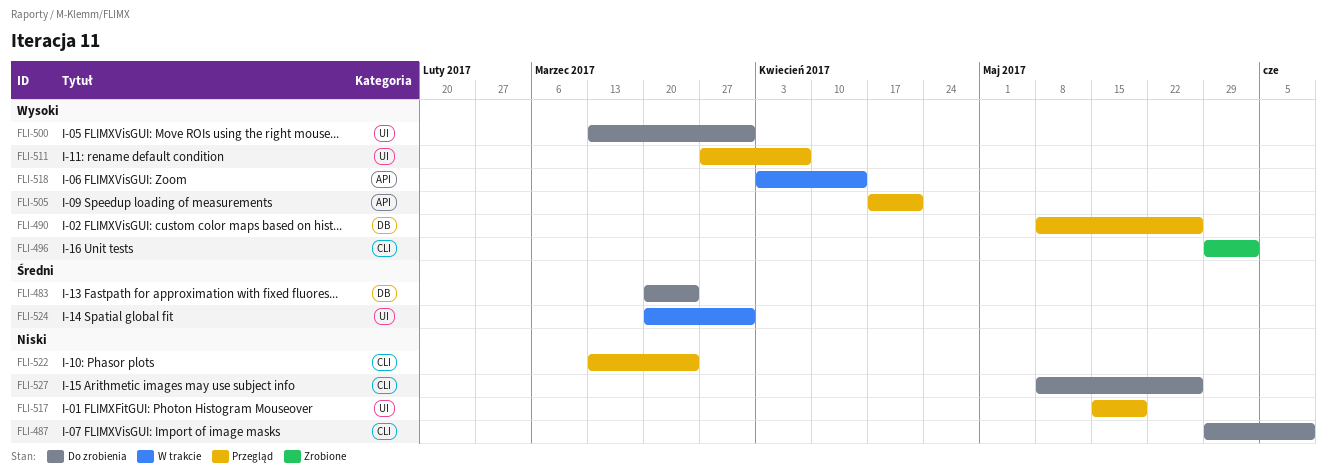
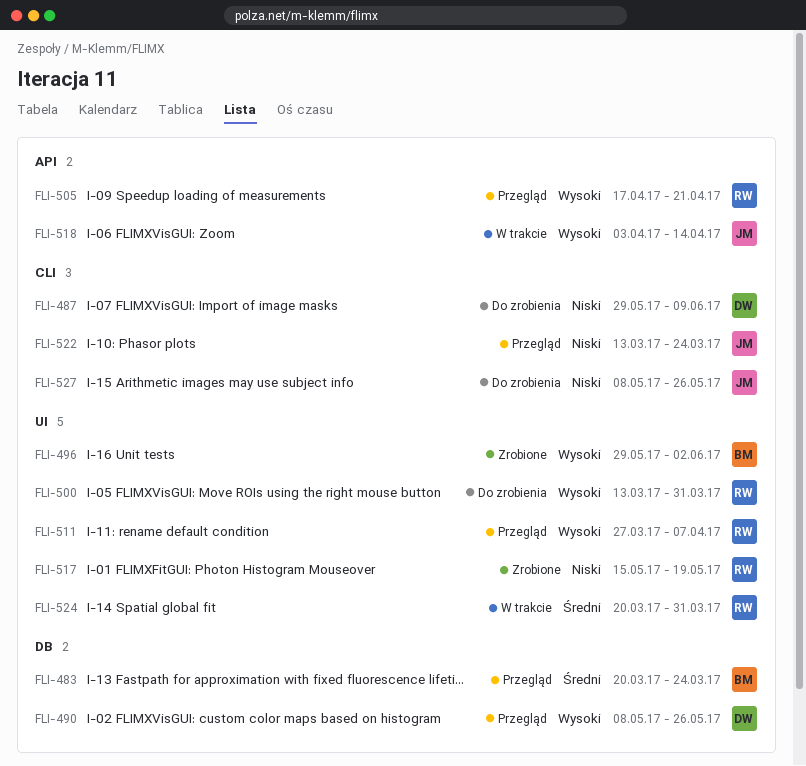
FLI-483, status: Do zrobienia -> Przegląd
FLI-496, label: CLI -> UI
FLI-517, status: Przegląd -> Zrobione

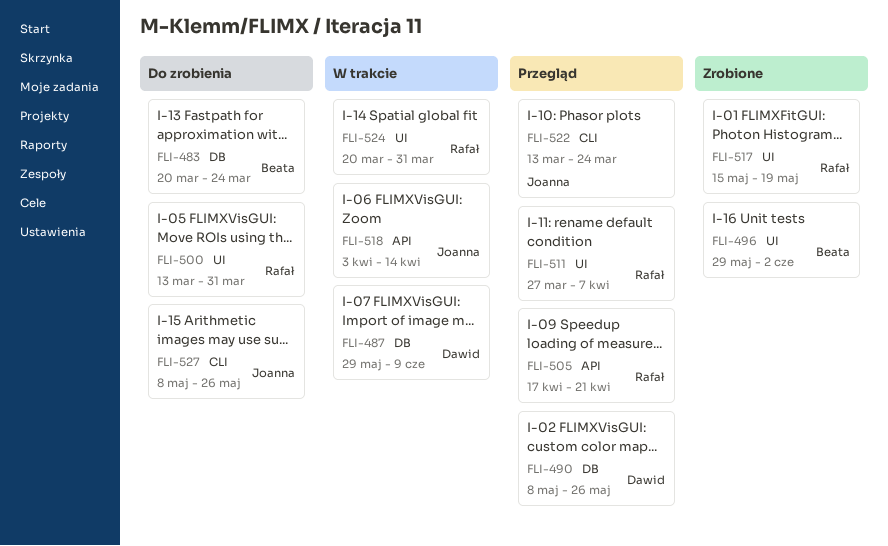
FLI-483, status: Przegląd -> Do zrobienia
FLI-487, status: Do zrobienia -> W trakcie
FLI-487, label: CLI -> DB

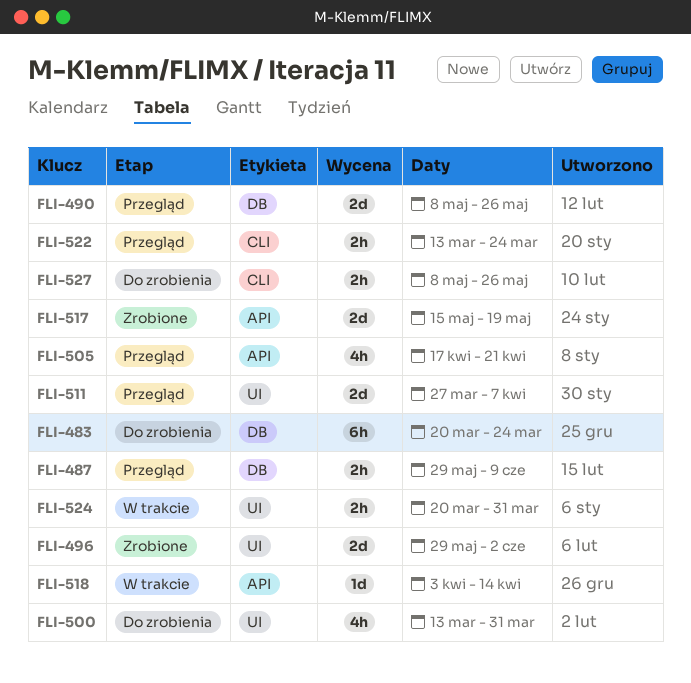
FLI-487, status: W trakcie -> Przegląd
FLI-517, label: UI -> API

